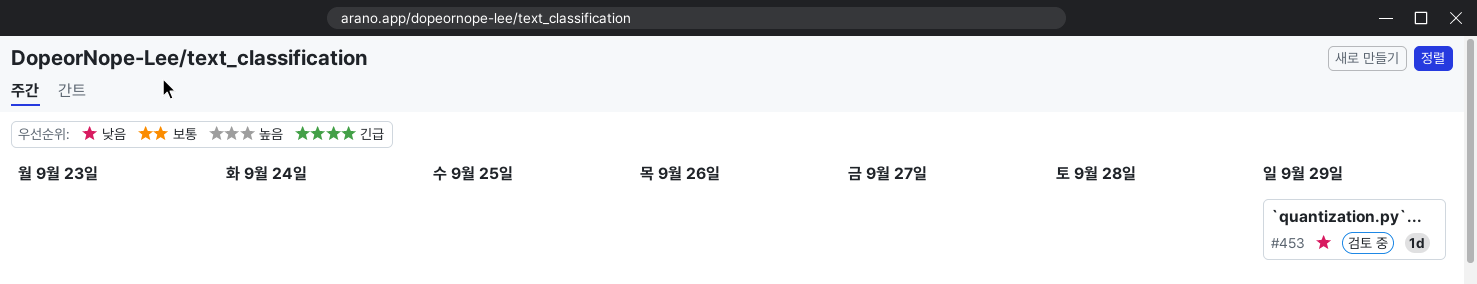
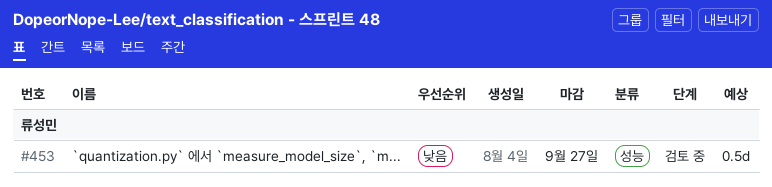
#453, estimate: 1d -> 0.5d
#453, due: Sep 29 -> Sep 27

